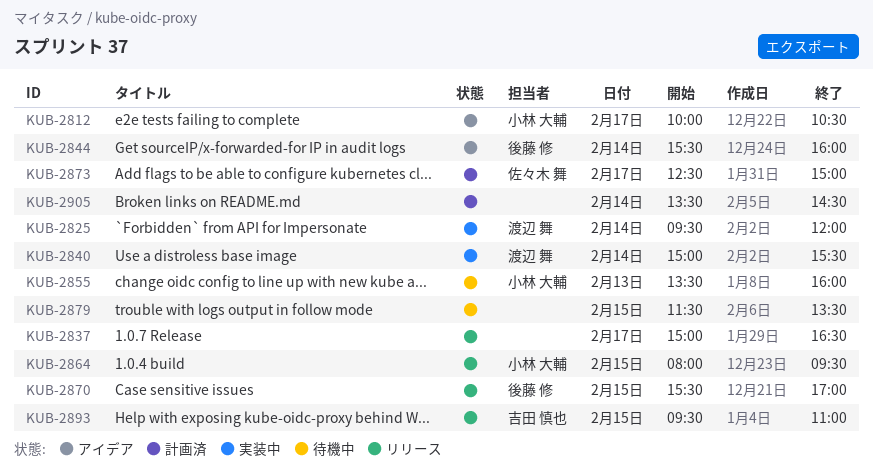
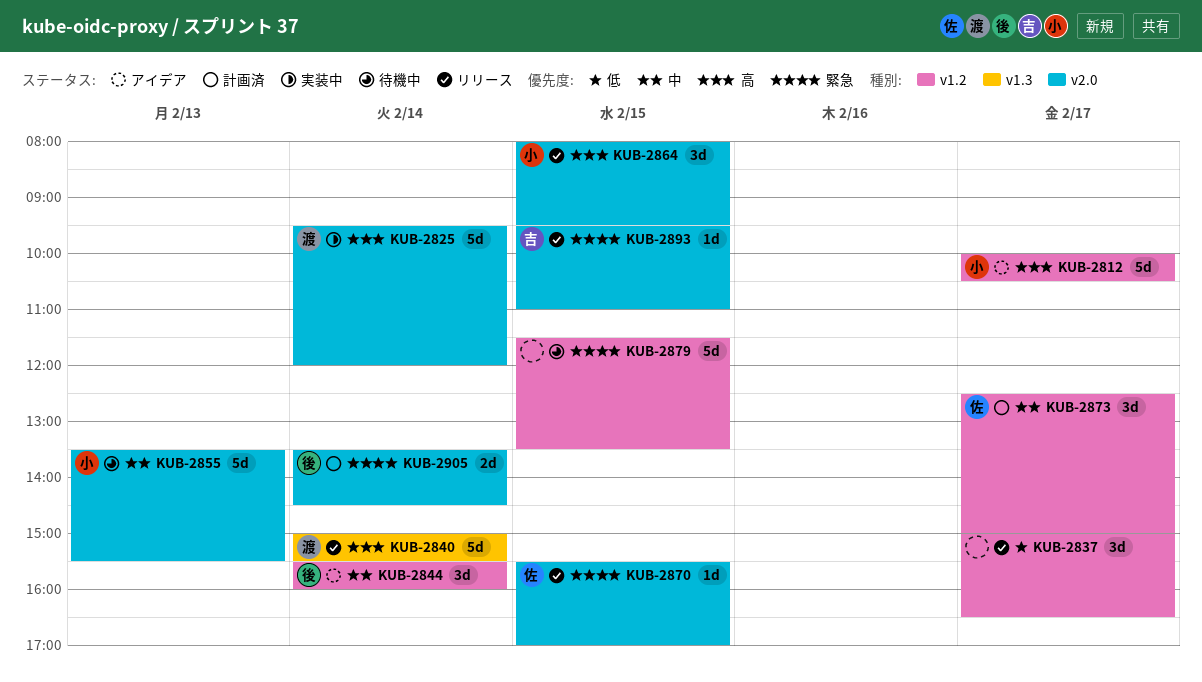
KUB-2840, status: 実装中 -> リリース
KUB-2855, ends: 16:00 -> 15:30
KUB-2870, owner: 後藤 修 -> 佐々木 舞
KUB-2905, owner: none -> 後藤 修

